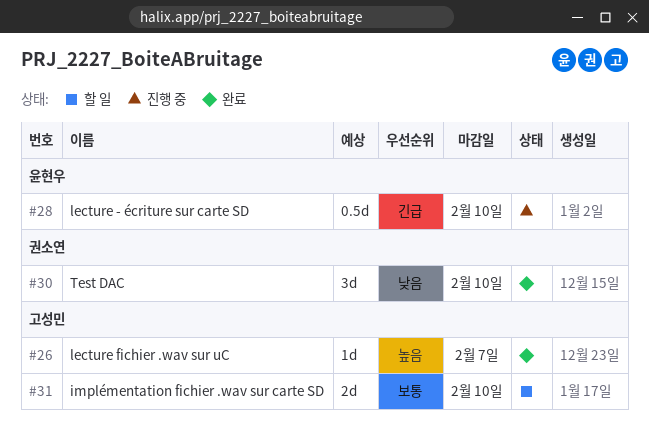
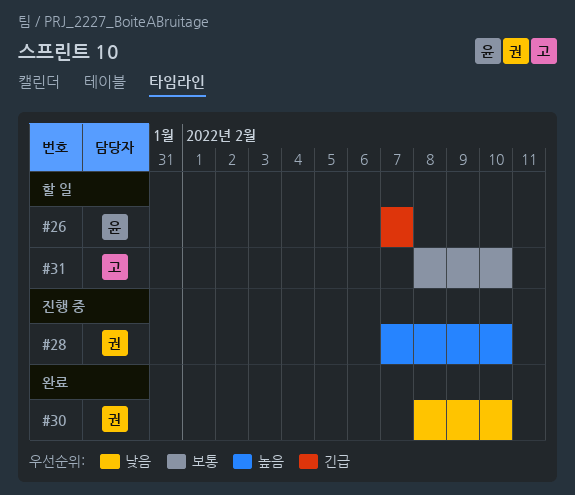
#26, status: 완료 -> 할 일
#26, owner: 고성민 -> 윤현우
#26, priority: 높음 -> 긴급
#28, owner: 윤현우 -> 권소연
#28, priority: 긴급 -> 높음

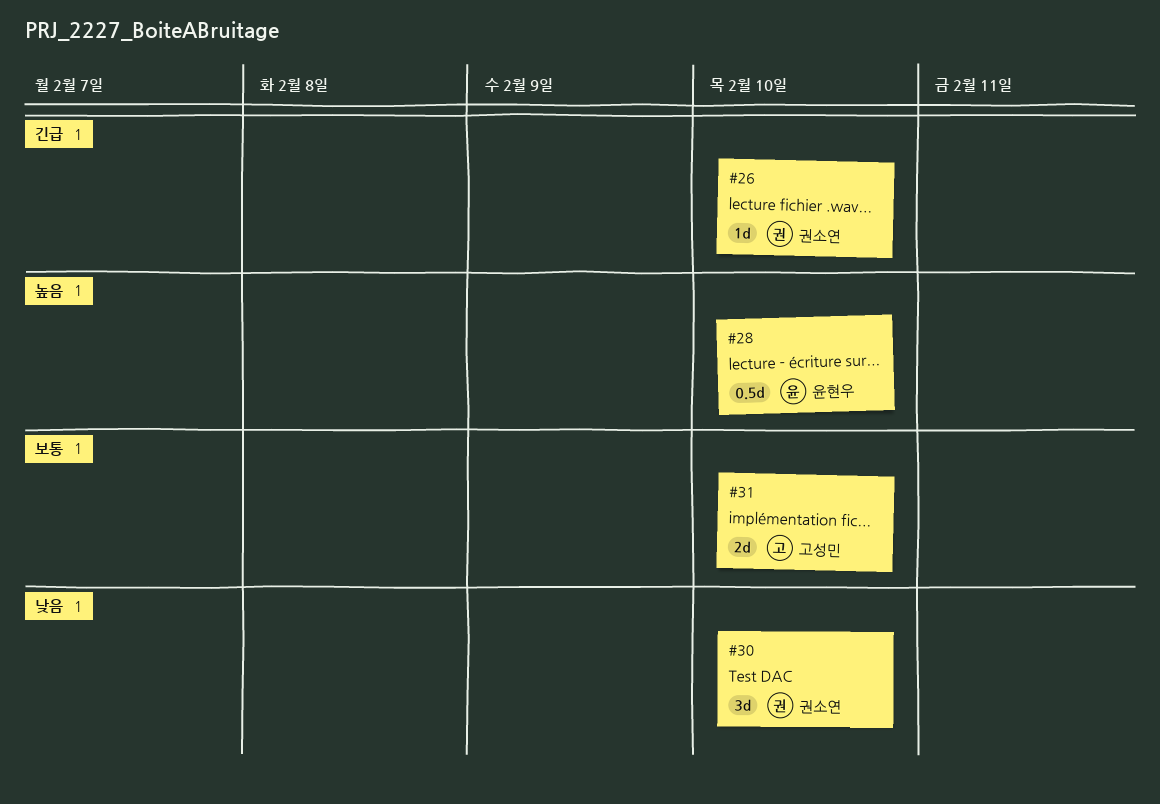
#26, owner: 윤현우 -> 권소연
#26, due: Feb 7 -> Feb 10
#28, owner: 권소연 -> 윤현우

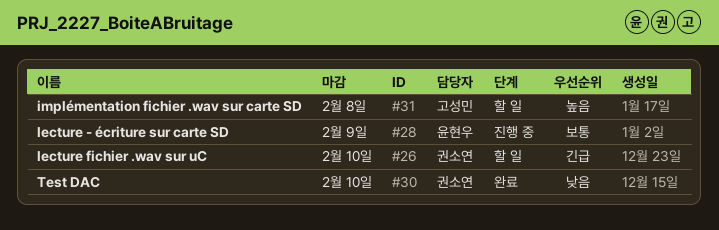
#28, priority: 높음 -> 보통
#28, due: Feb 10 -> Feb 9
#31, priority: 보통 -> 높음
#31, due: Feb 10 -> Feb 8

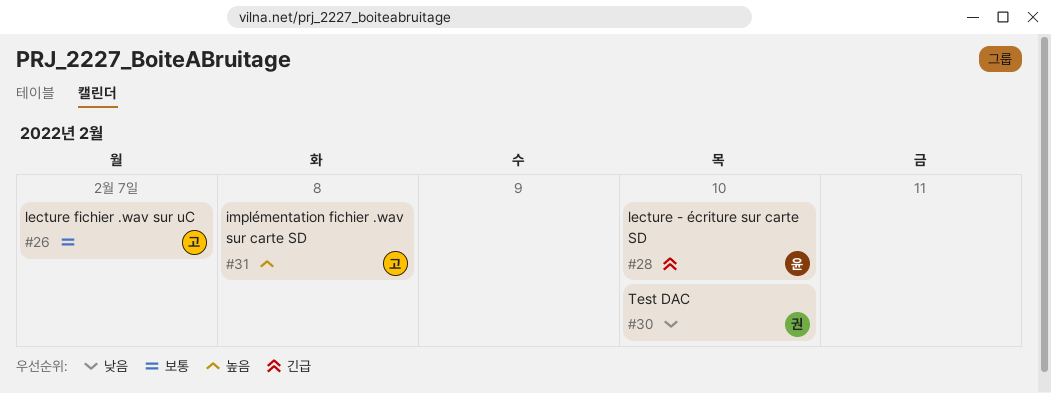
#26, owner: 권소연 -> 고성민
#26, priority: 긴급 -> 보통
#26, due: Feb 10 -> Feb 7
#28, priority: 보통 -> 긴급
#28, due: Feb 9 -> Feb 10

